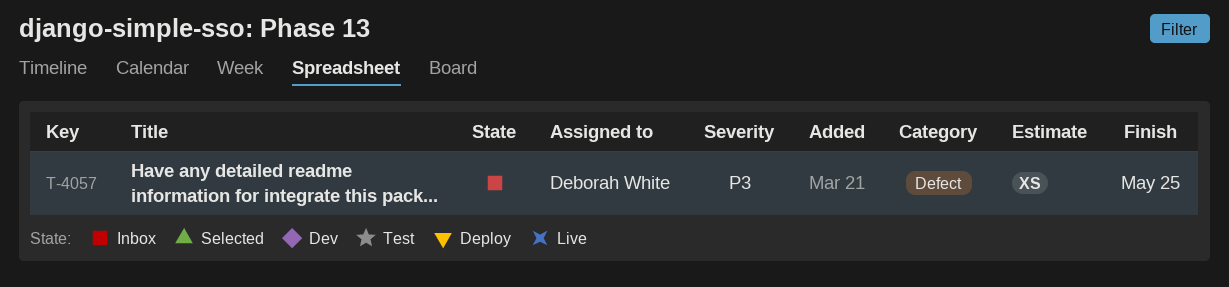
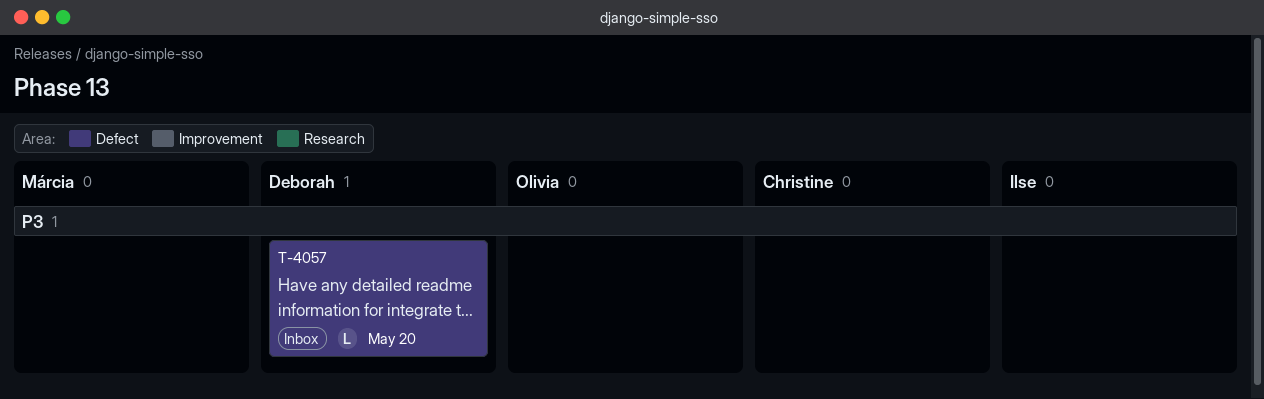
T-4057, estimate: XS -> L
T-4057, due: May 25 -> May 20

